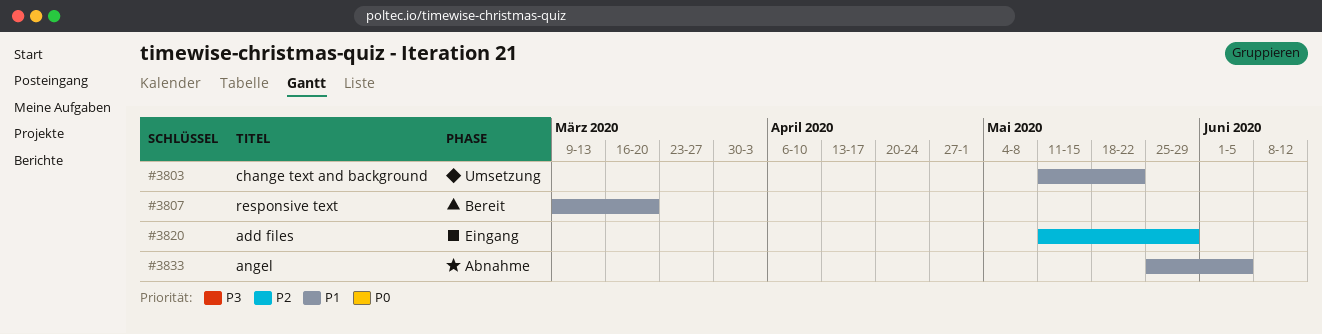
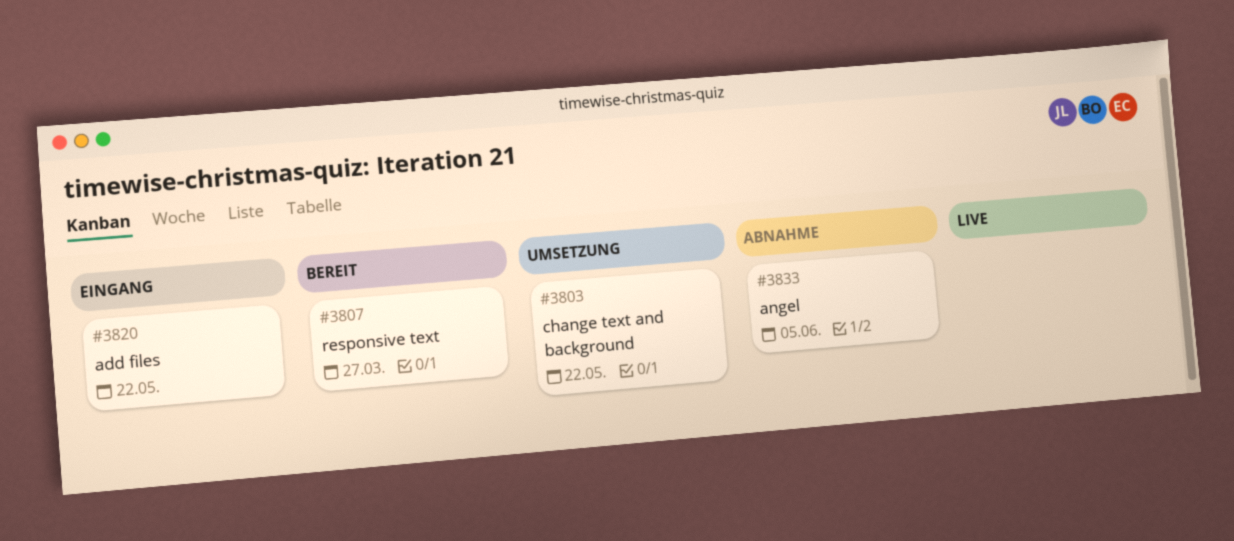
#3807, due: Mar 20 -> Mar 27
#3820, due: May 29 -> May 22

